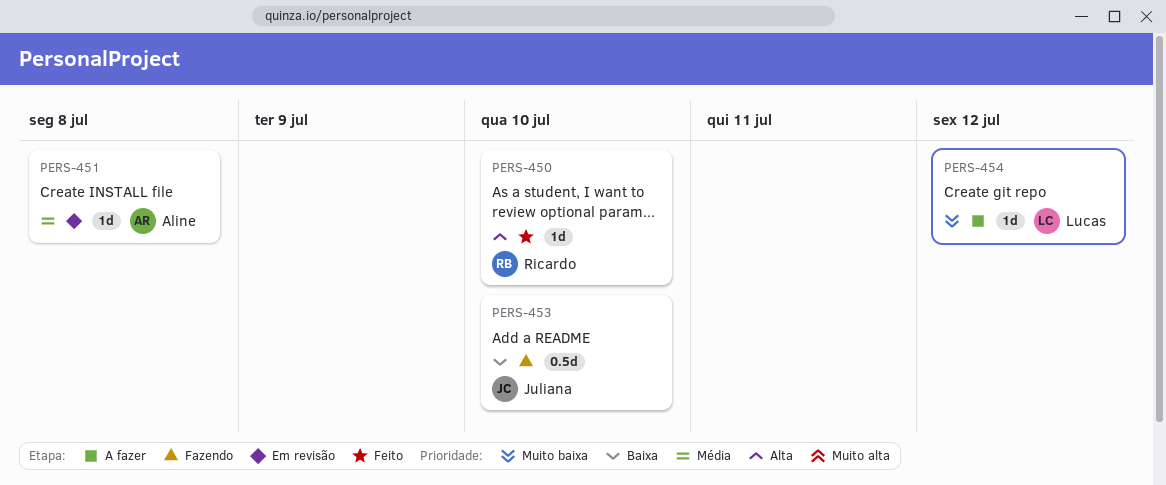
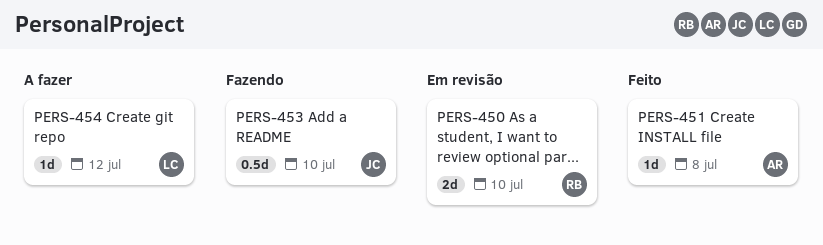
PERS-450, status: Feito -> Em revisão
PERS-450, estimate: 1d -> 2d
PERS-451, status: Em revisão -> Feito

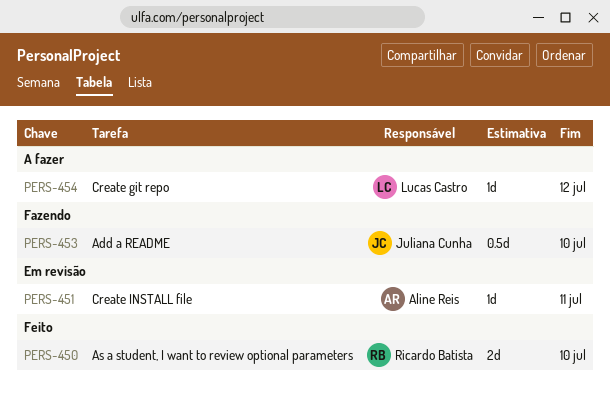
PERS-450, status: Em revisão -> Feito
PERS-451, status: Feito -> Em revisão
PERS-451, due: Jul 8 -> Jul 11

